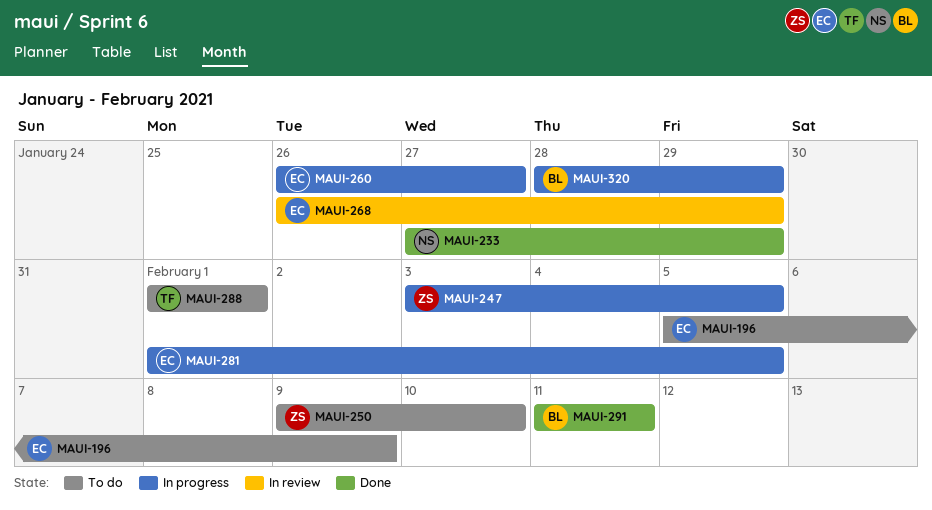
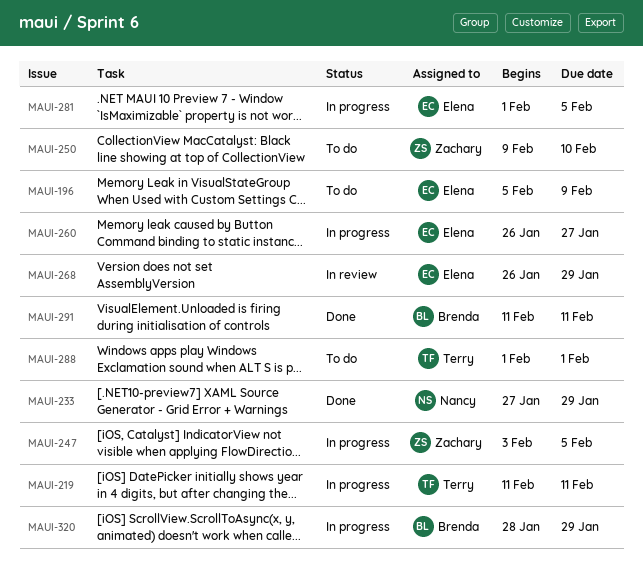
MAUI-219: none -> present

